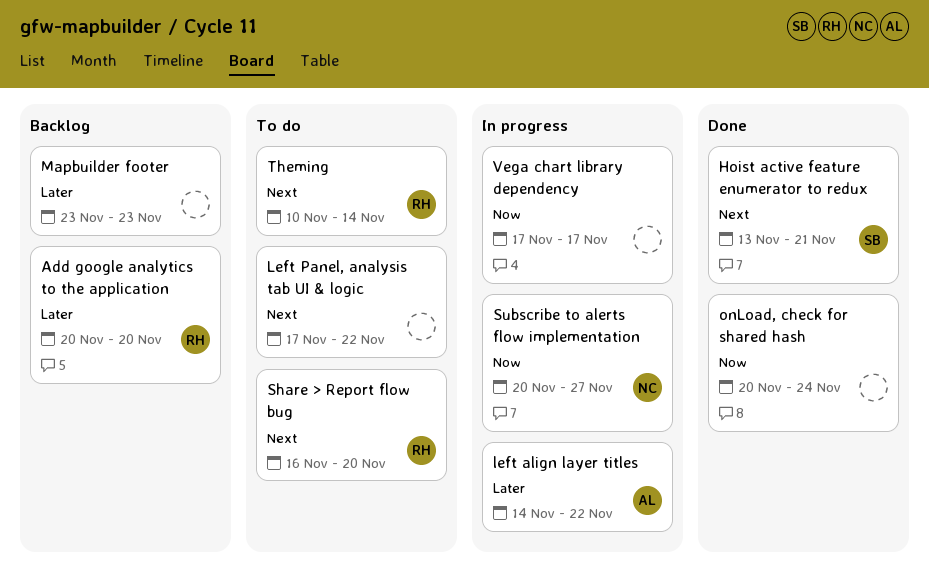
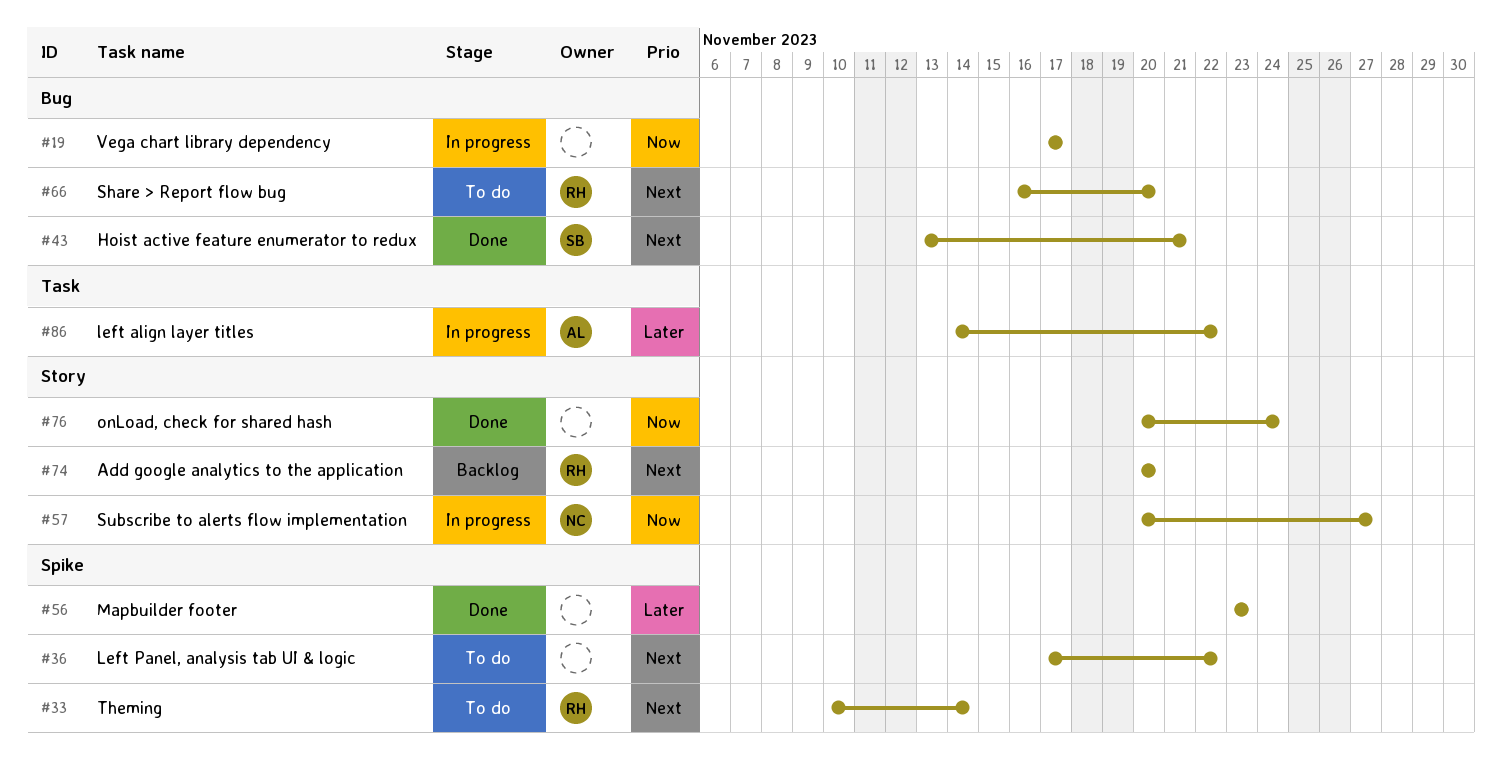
Add google analytics to the application, priority: Later -> Next
Mapbuilder footer, status: Backlog -> Done

